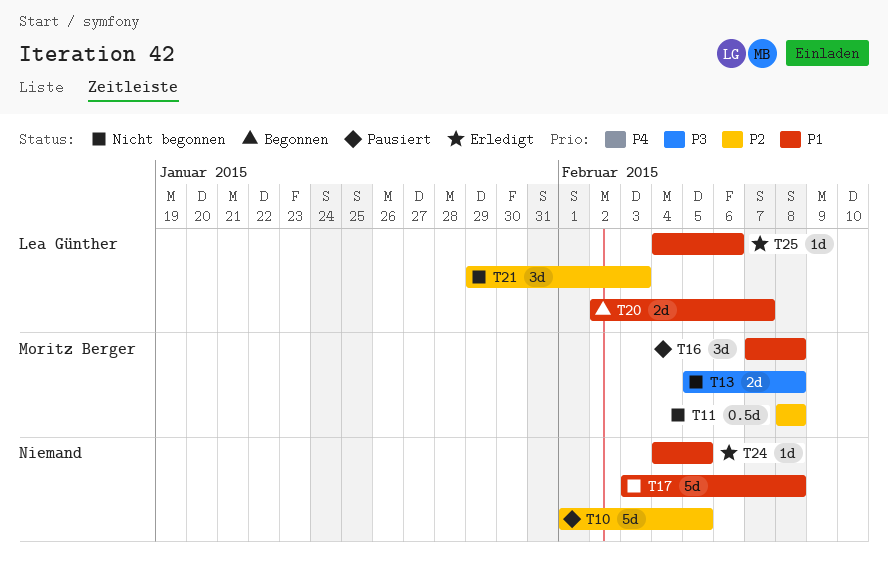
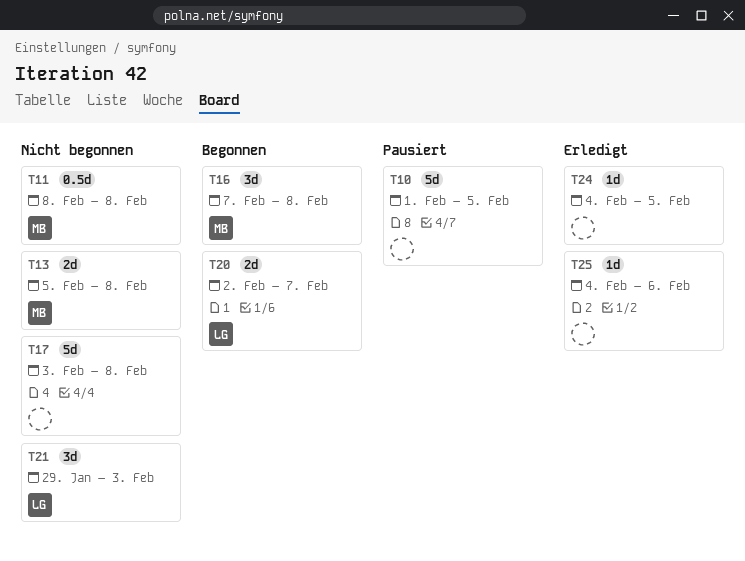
T16, status: Pausiert -> Begonnen
T25, owner: Lea Günther -> none

